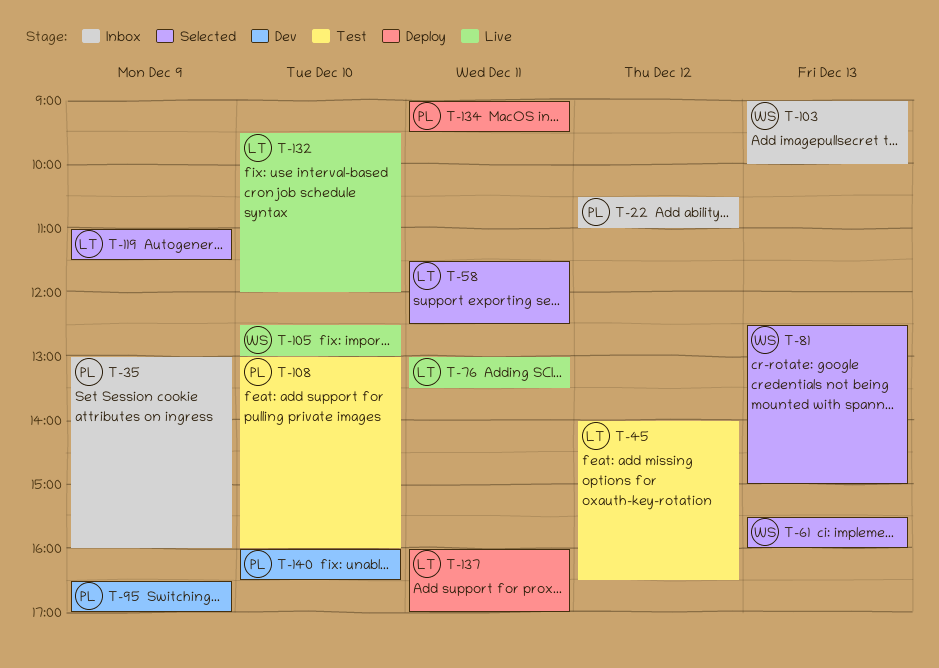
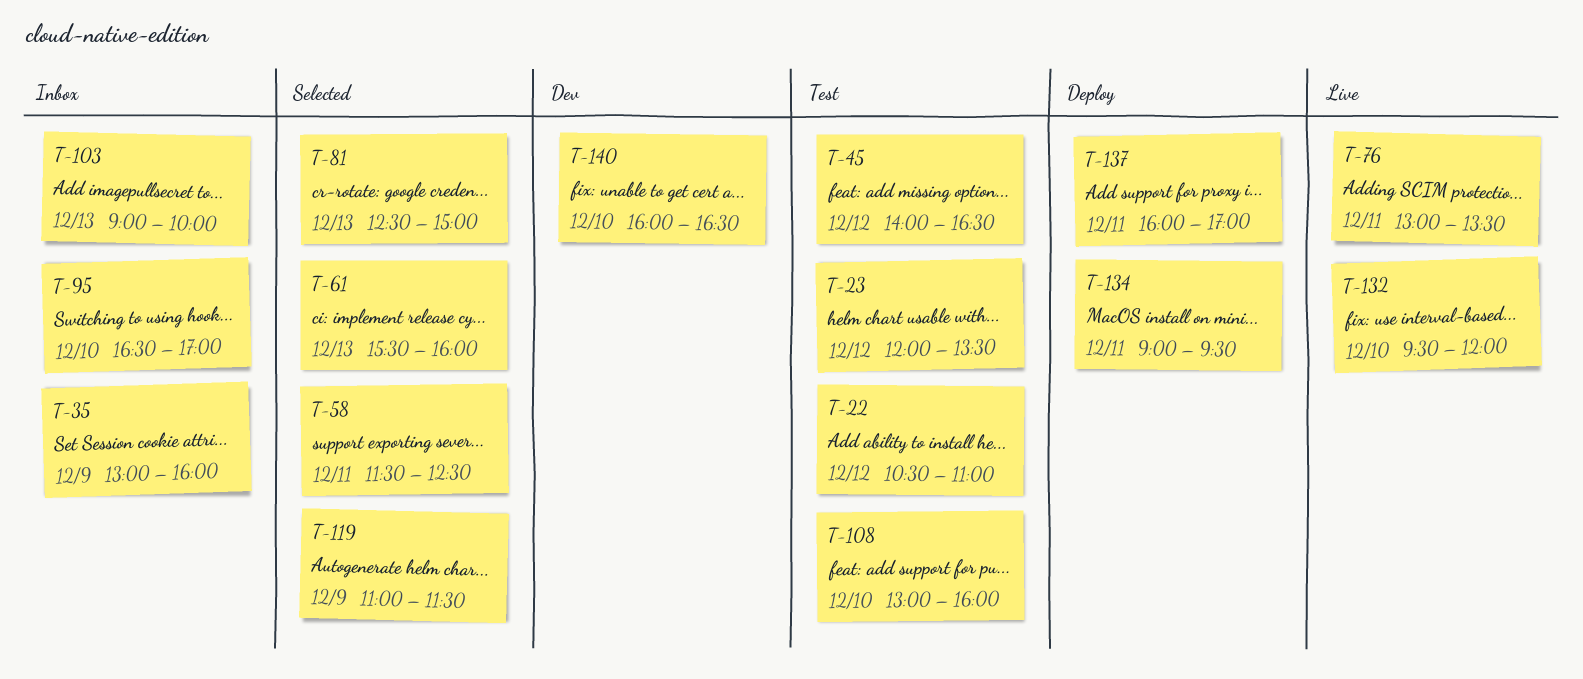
T-22, status: Inbox -> Test
T-23: none -> present
T-95, status: Dev -> Inbox
T-95, day: Dec 9 -> Dec 10
T-105: present -> none

